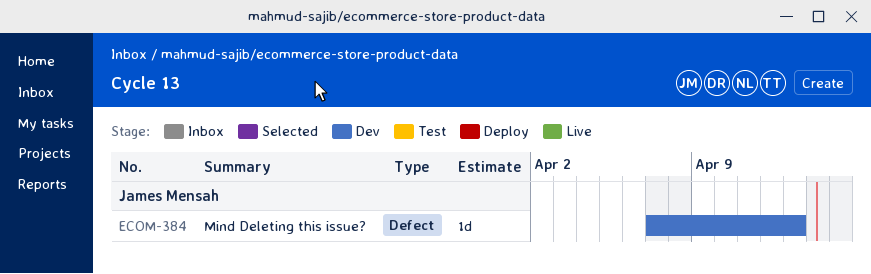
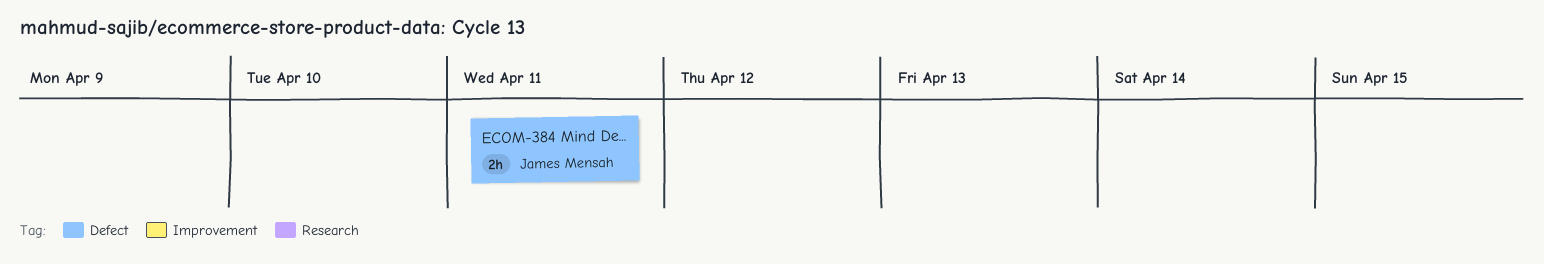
ECOM-384, estimate: 1d -> 2h
ECOM-384, due: Apr 13 -> Apr 11

